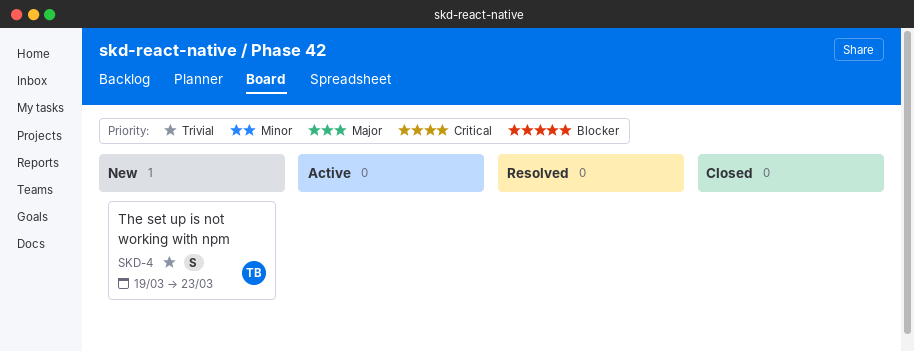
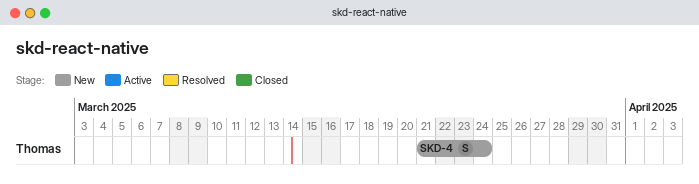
SKD-4, start: Mar 19 -> Mar 21
SKD-4, due: Mar 23 -> Mar 24

